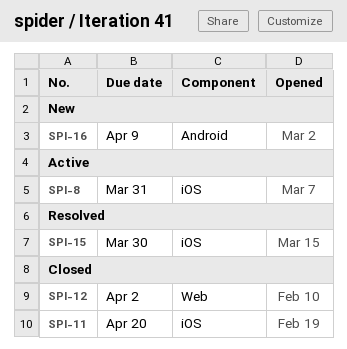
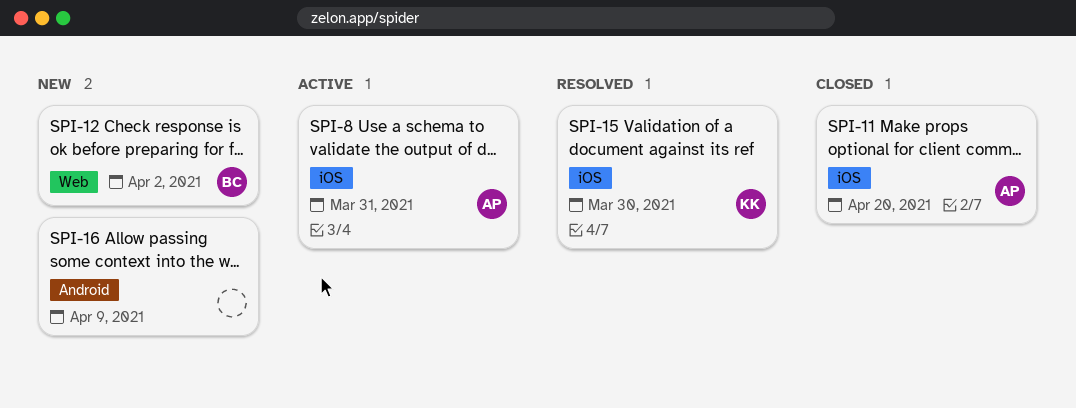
SPI-12, status: Closed -> New

